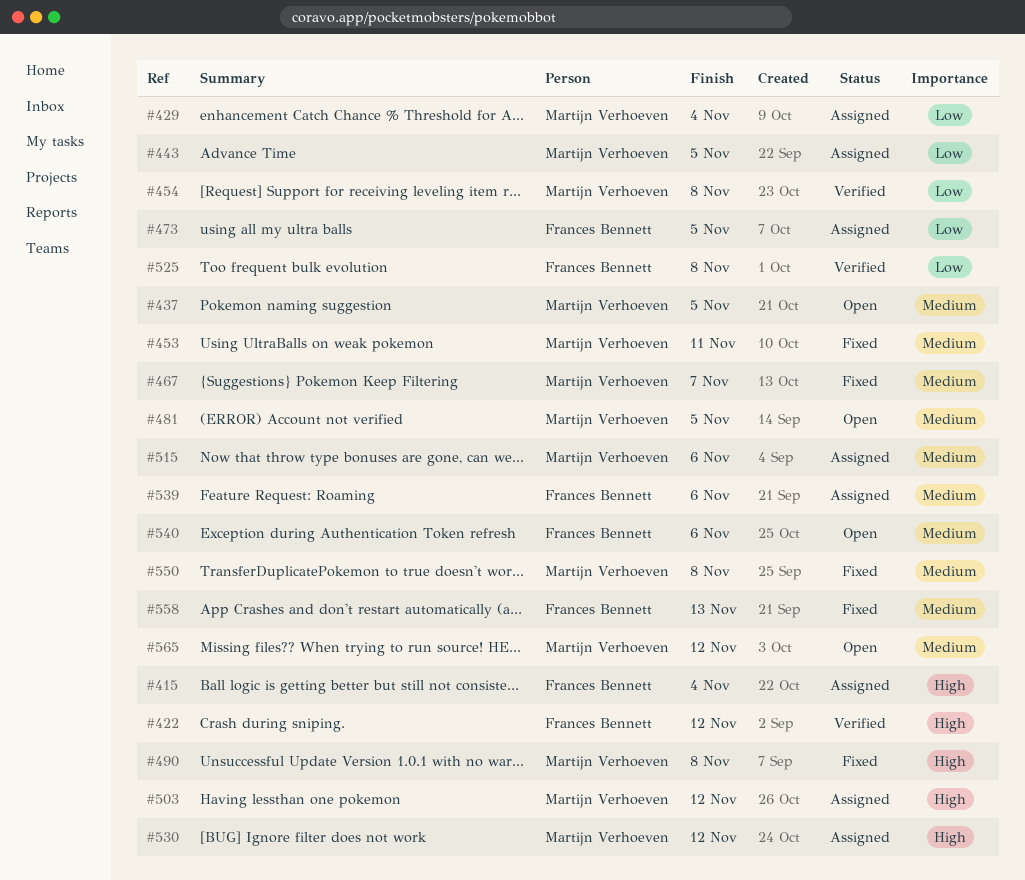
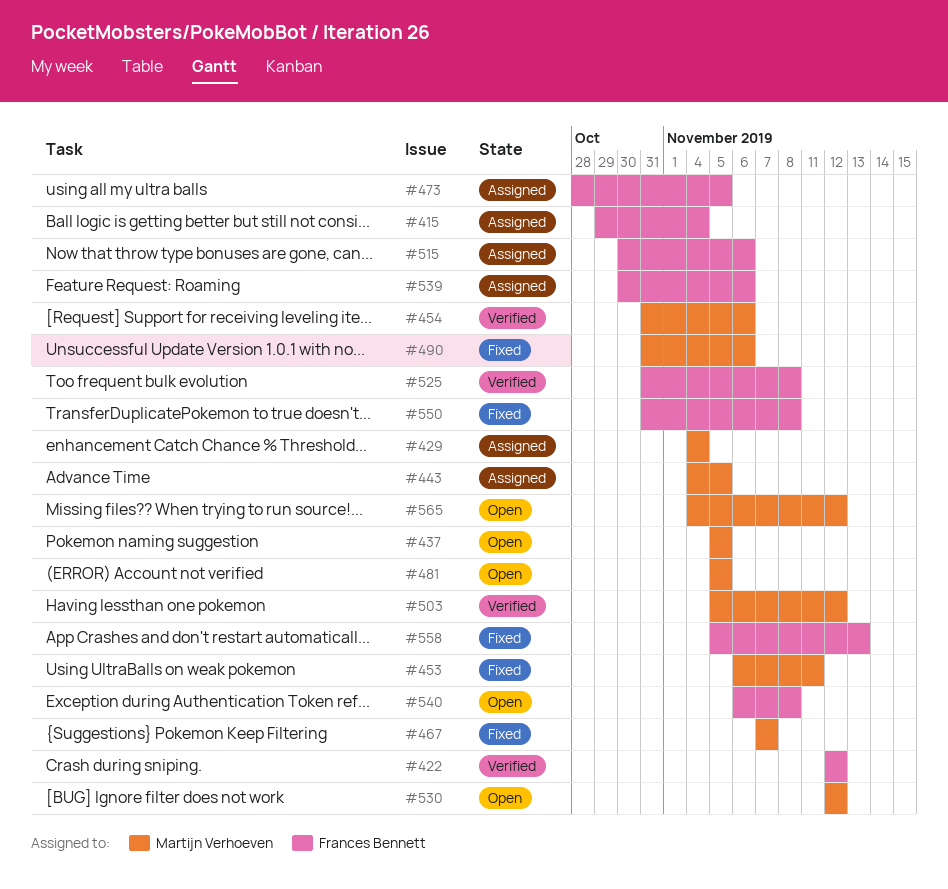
#454, due: Nov 8 -> Nov 6
#490, due: Nov 8 -> Nov 6
#503, status: Assigned -> Verified
#515, owner: Martijn Verhoeven -> Frances Bennett
#530, status: Assigned -> Open
#540, due: Nov 6 -> Nov 8
#550, owner: Martijn Verhoeven -> Frances Bennett

